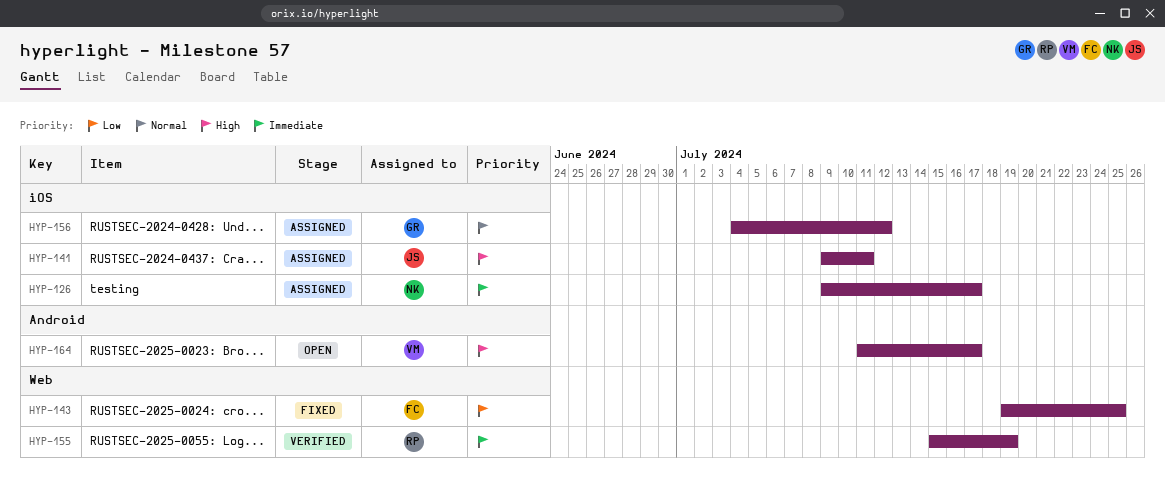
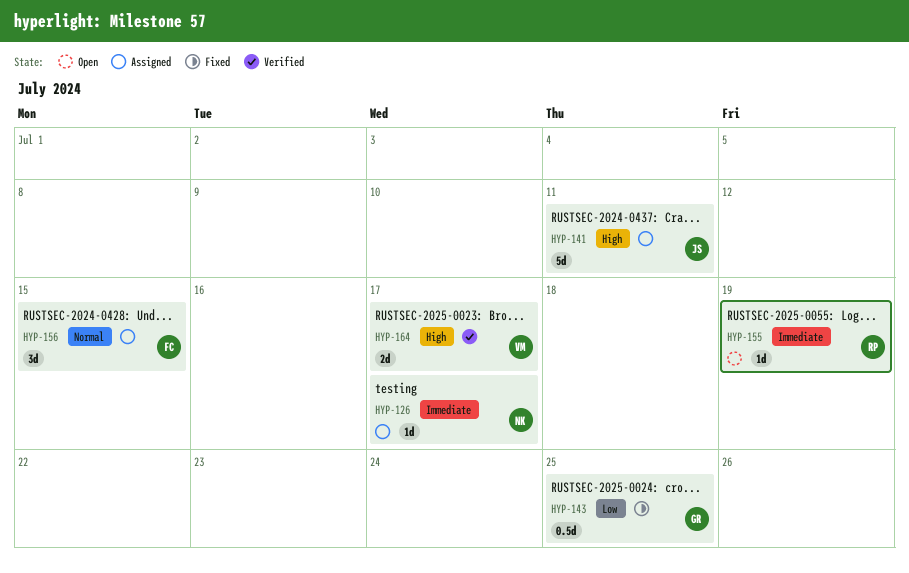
HYP-143, owner: FC -> GR
HYP-155, status: Verified -> Open
HYP-156, owner: GR -> FC
HYP-156, due: Jul 12 -> Jul 15
HYP-164, status: Open -> Verified

